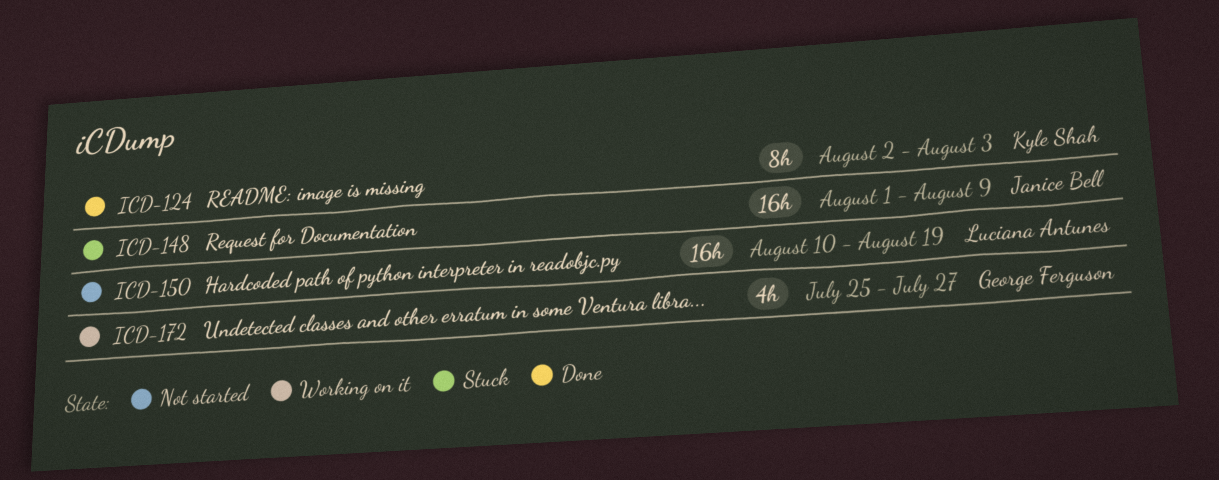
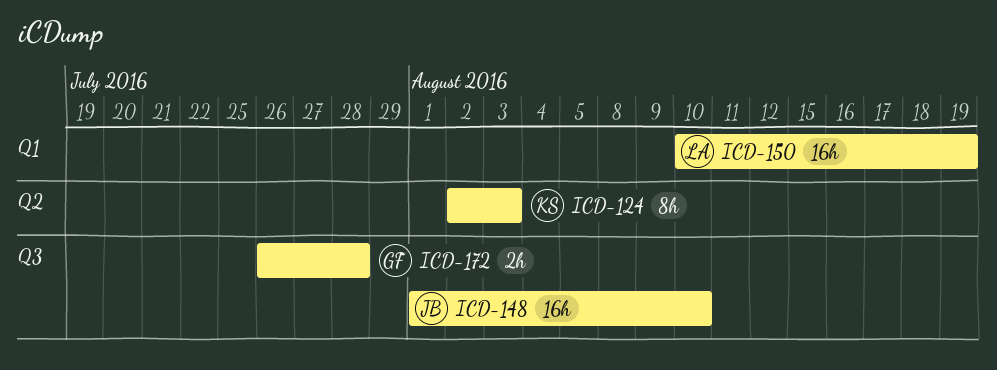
ICD-148, due: Aug 9 -> Aug 10
ICD-172, estimate: 4h -> 2h
ICD-172, start: Jul 25 -> Jul 26
ICD-172, due: Jul 27 -> Jul 28

